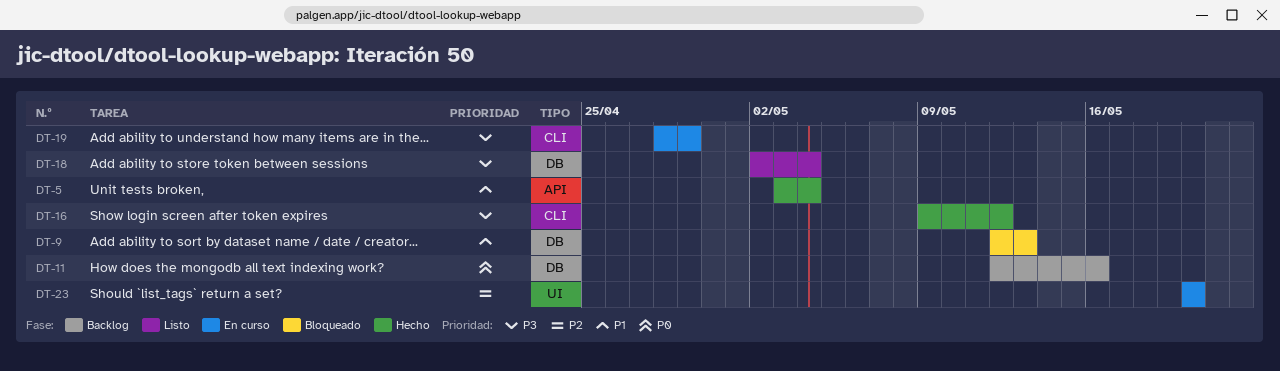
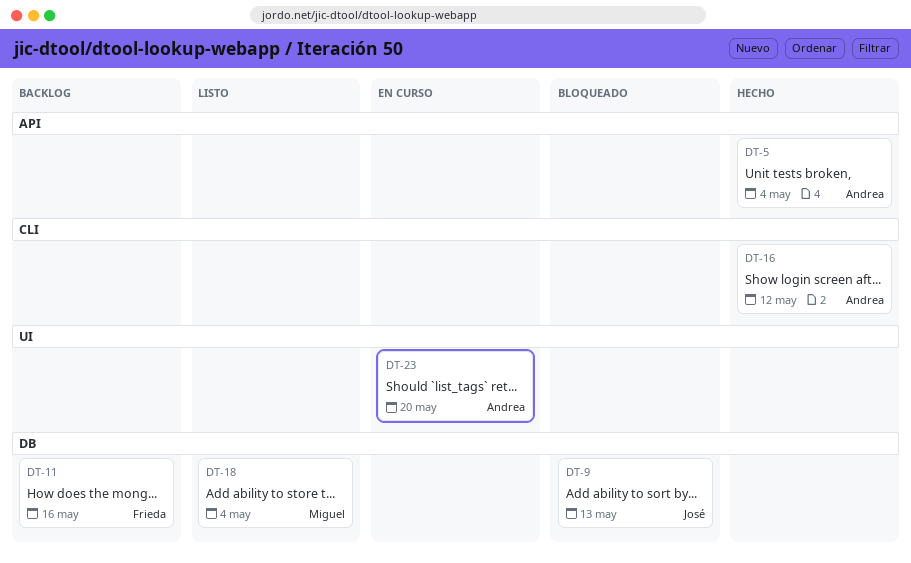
DT-19: present -> none

